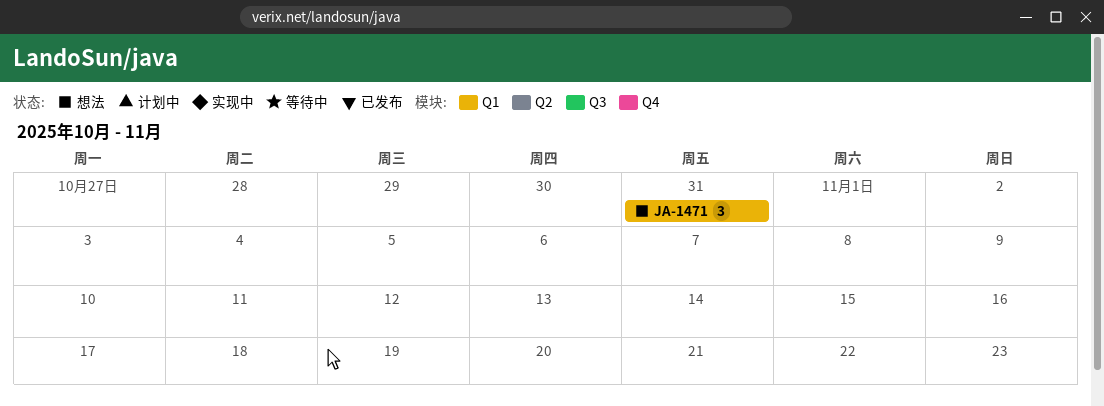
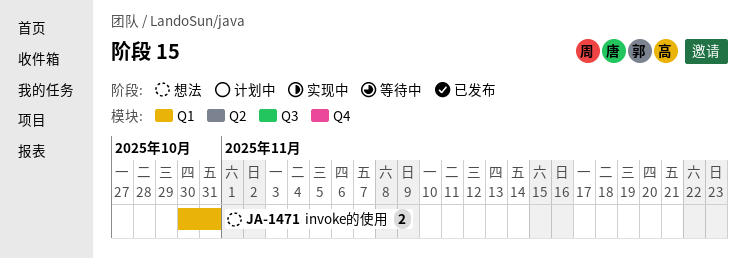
JA-1471, estimate: 3 -> 2
JA-1471, start: Oct 31 -> Oct 30

